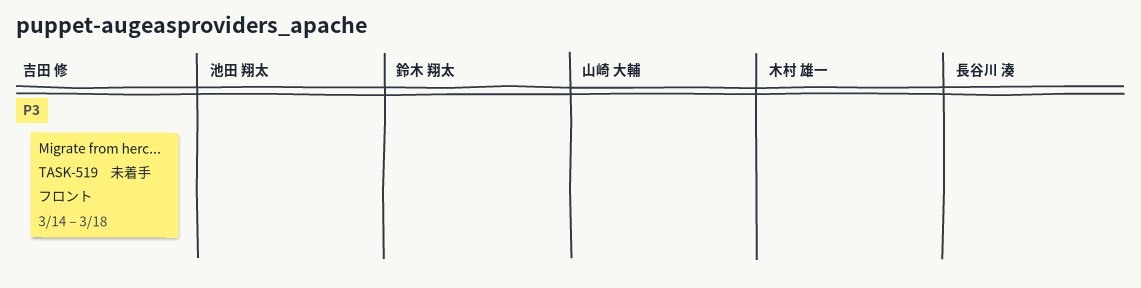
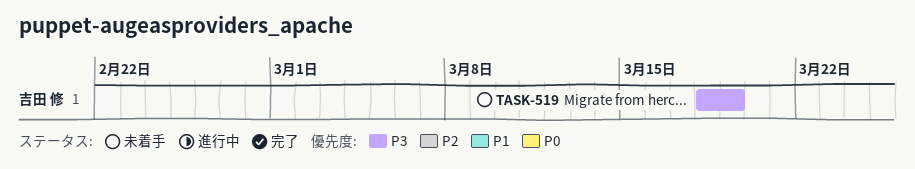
TASK-519, start: Mar 14 -> Mar 18
TASK-519, due: Mar 18 -> Mar 19

